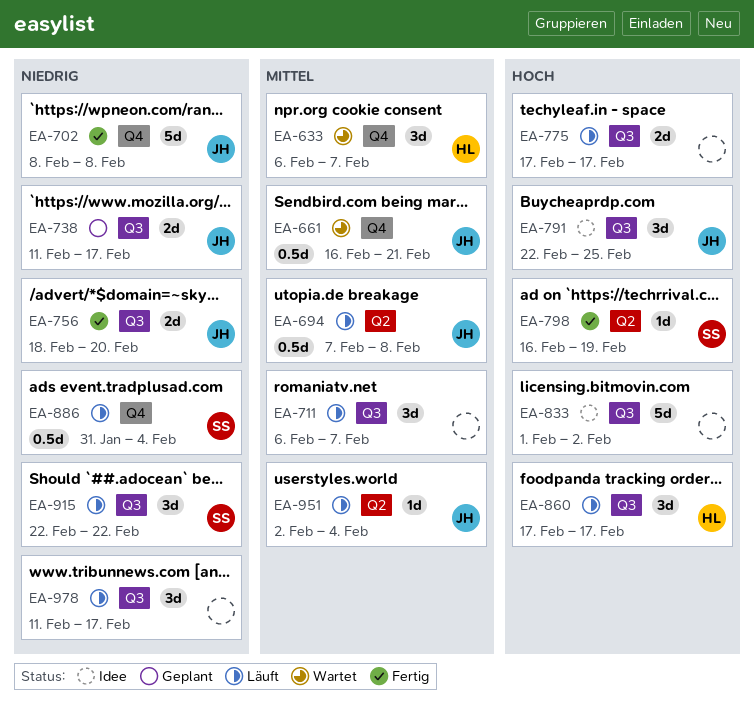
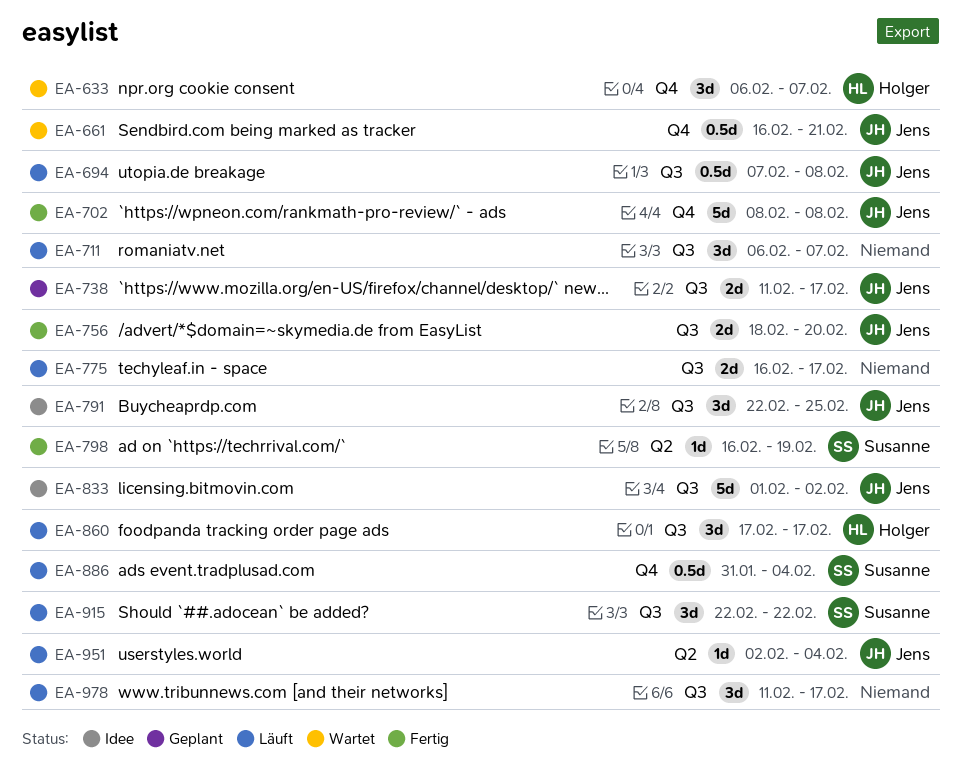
EA-694, label: Q2 -> Q3
EA-775, start: Feb 17 -> Feb 16
EA-833, owner: none -> Jens

